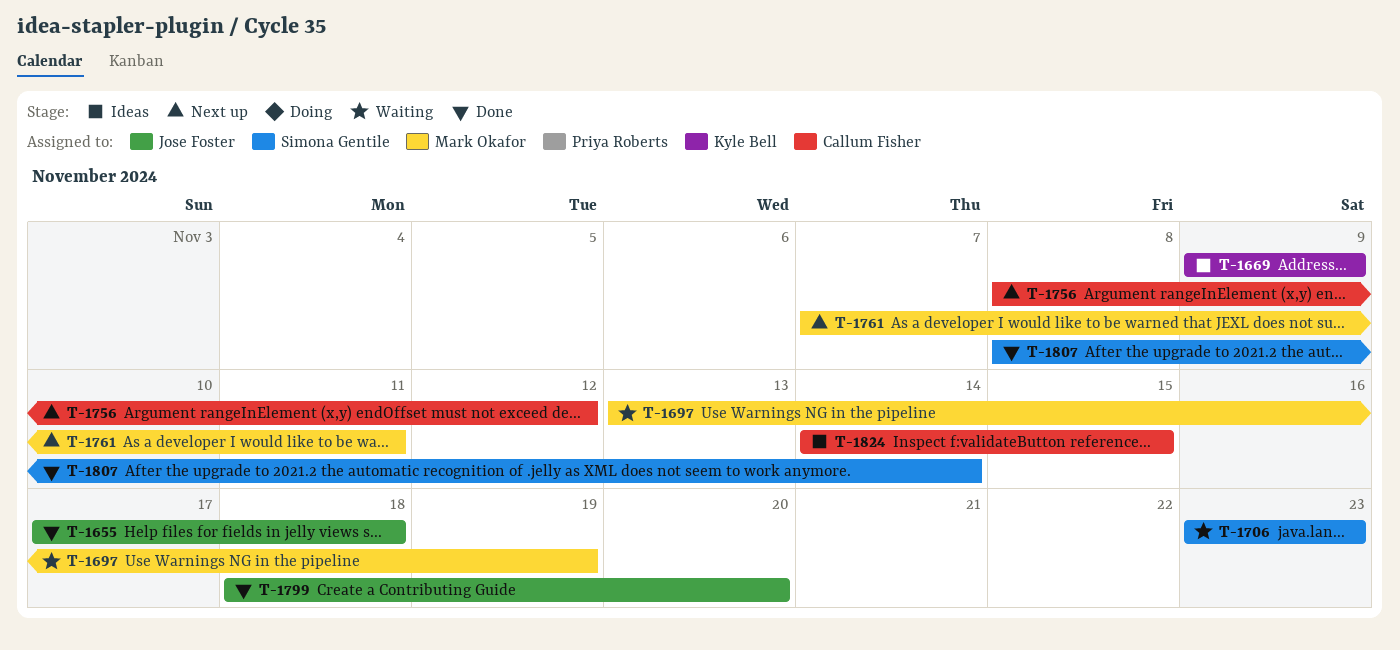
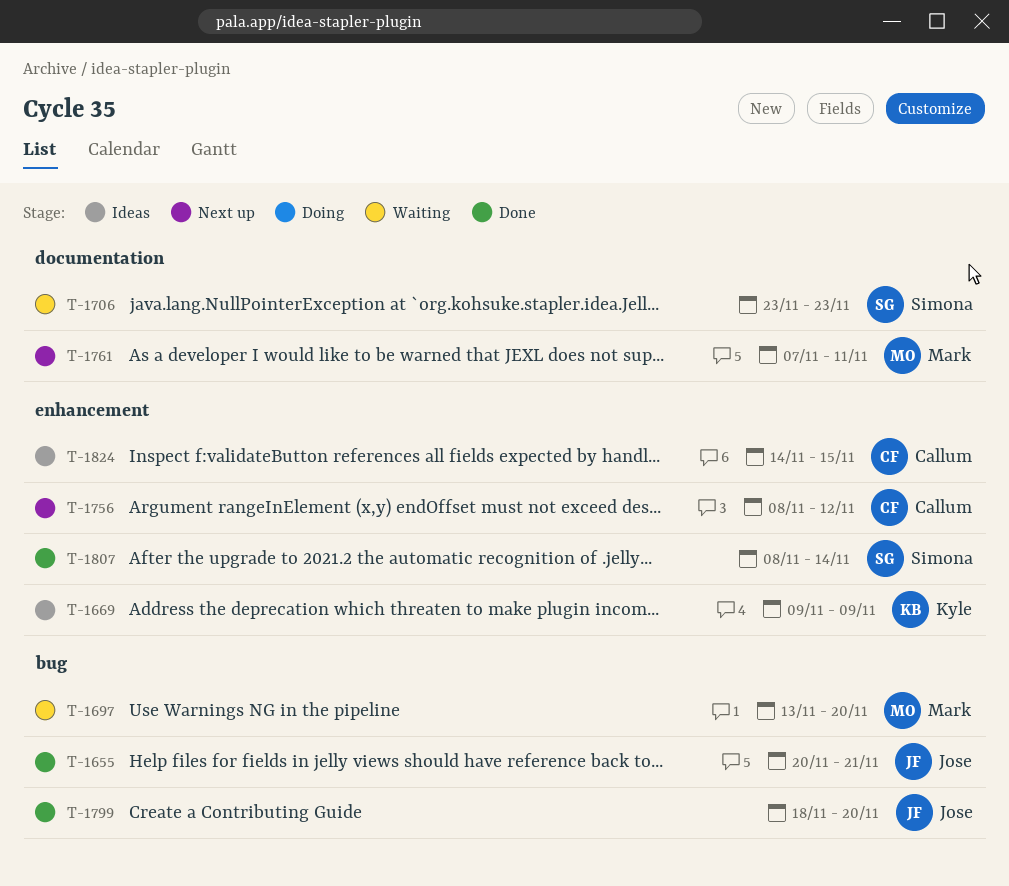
T-1655, start: Nov 17 -> Nov 20
T-1655, due: Nov 18 -> Nov 21
T-1697, due: Nov 19 -> Nov 20

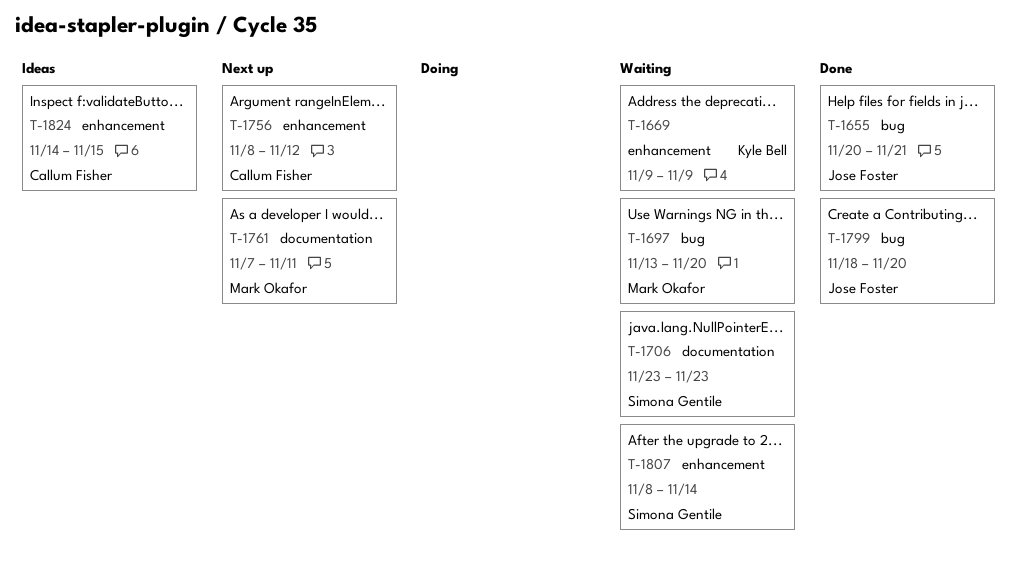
T-1669, status: Ideas -> Waiting
T-1807, status: Done -> Waiting

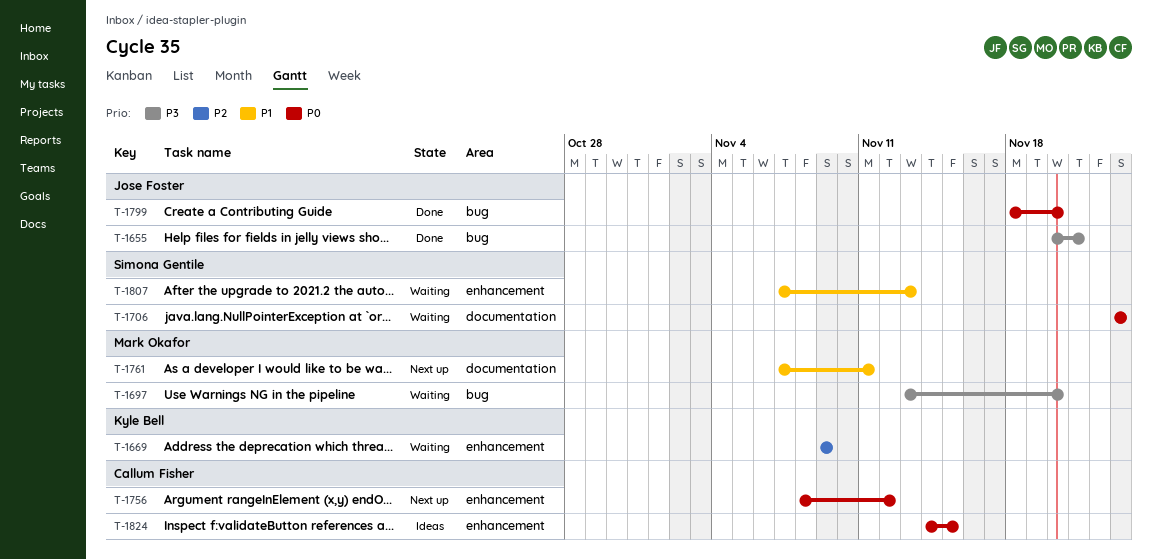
T-1807, start: Nov 8 -> Nov 7
T-1807, due: Nov 14 -> Nov 13

